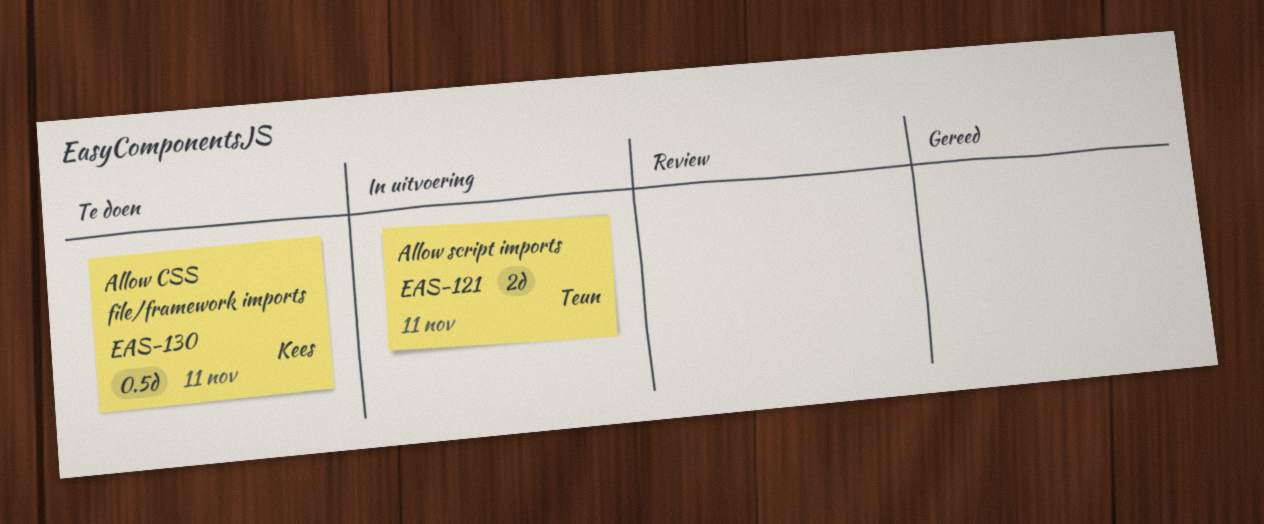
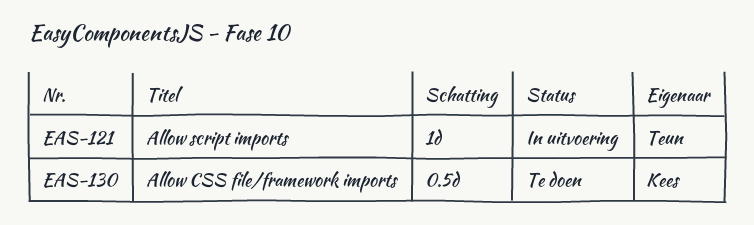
EAS-121, estimate: 2d -> 1d

